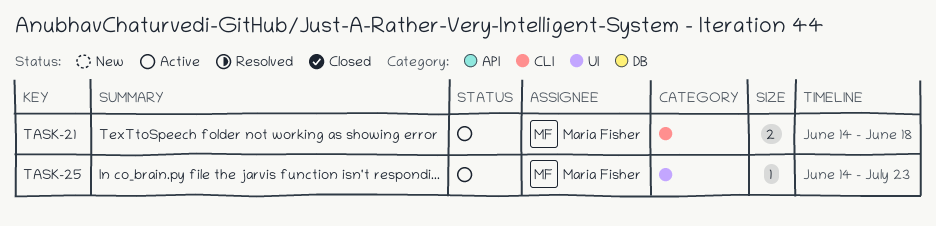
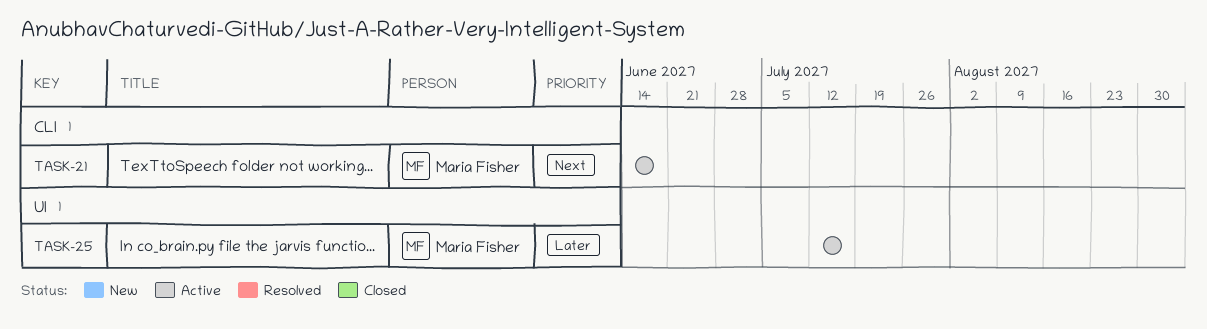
TASK-25, start: Jun 14 -> Jul 12
TASK-25, due: Jul 23 -> Jul 16

